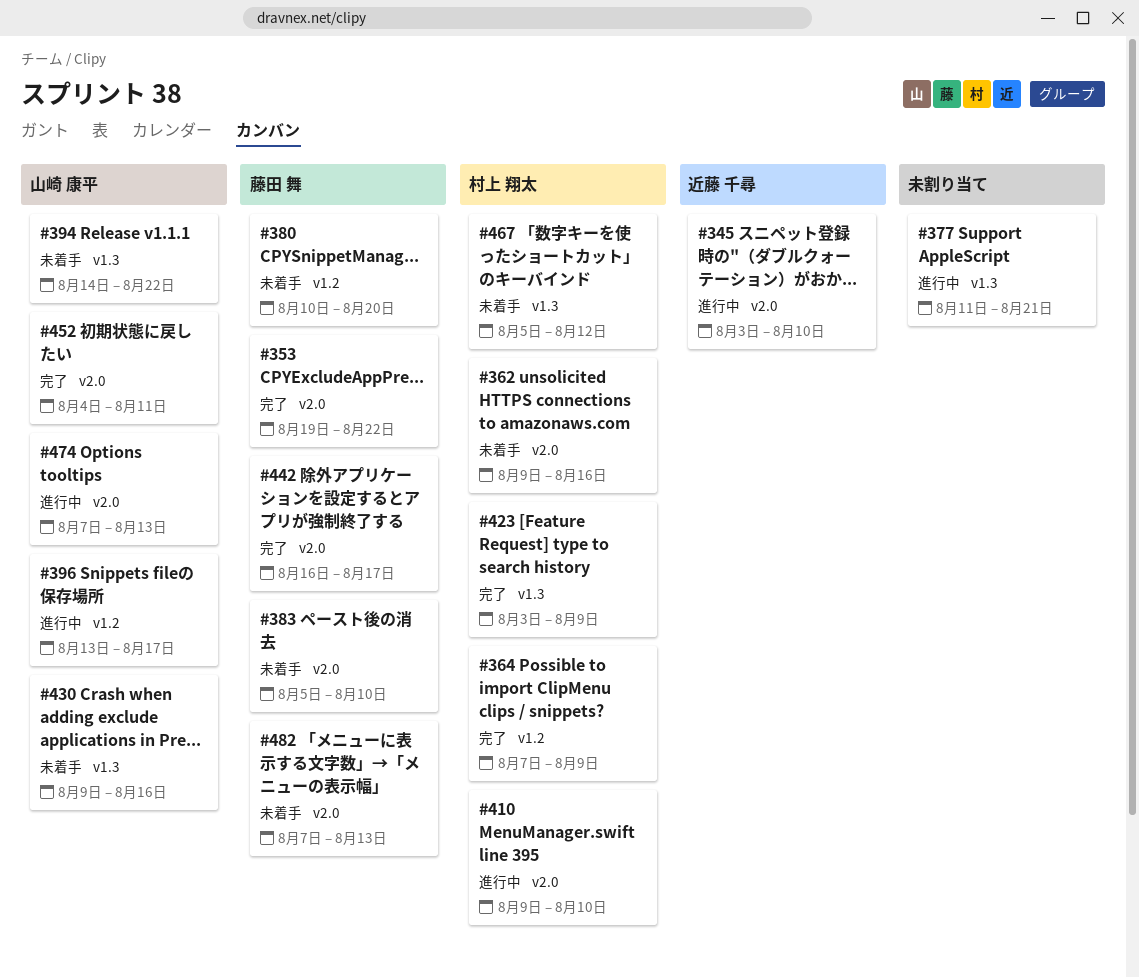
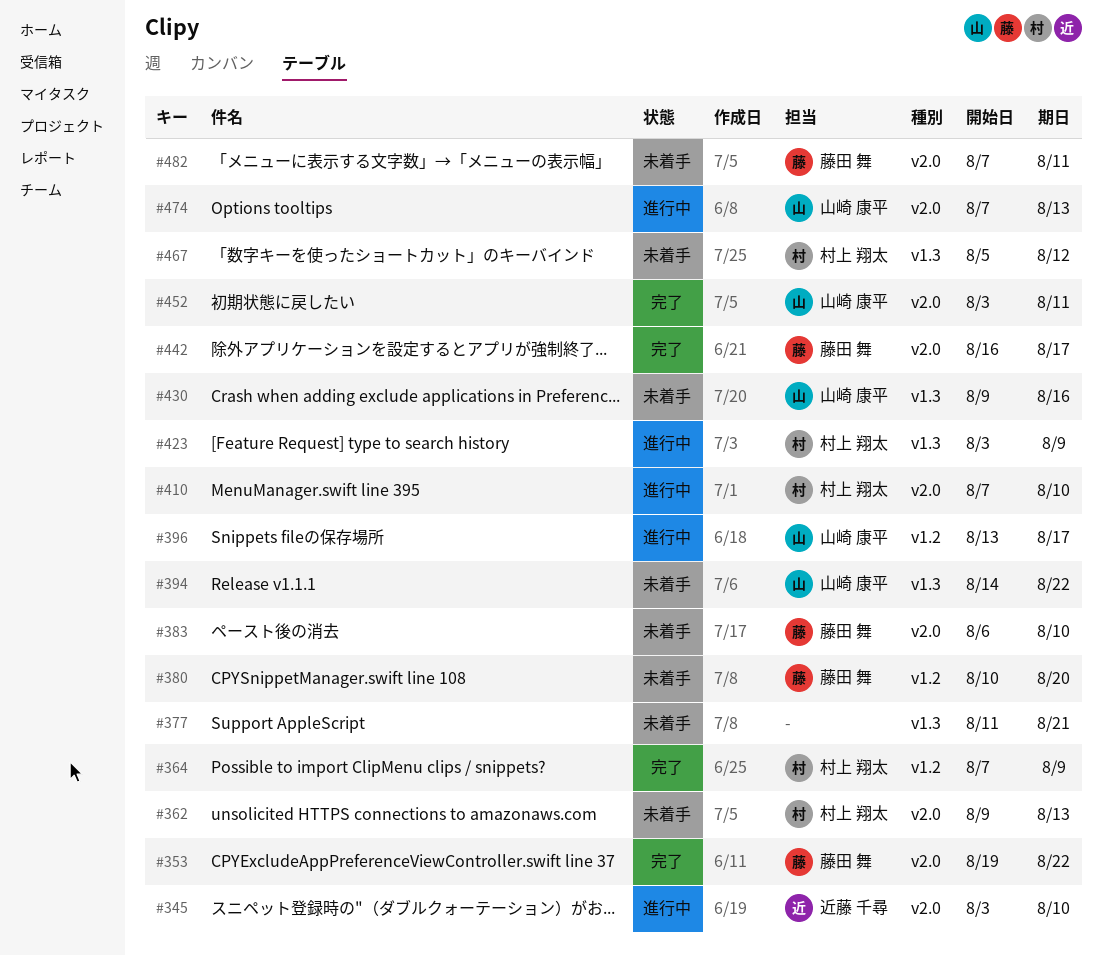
#362, due: Aug 16 -> Aug 13
#377, status: 進行中 -> 未着手
#383, start: Aug 5 -> Aug 6
#410, start: Aug 9 -> Aug 7
#423, status: 完了 -> 進行中
#452, start: Aug 4 -> Aug 3
#482, due: Aug 13 -> Aug 11

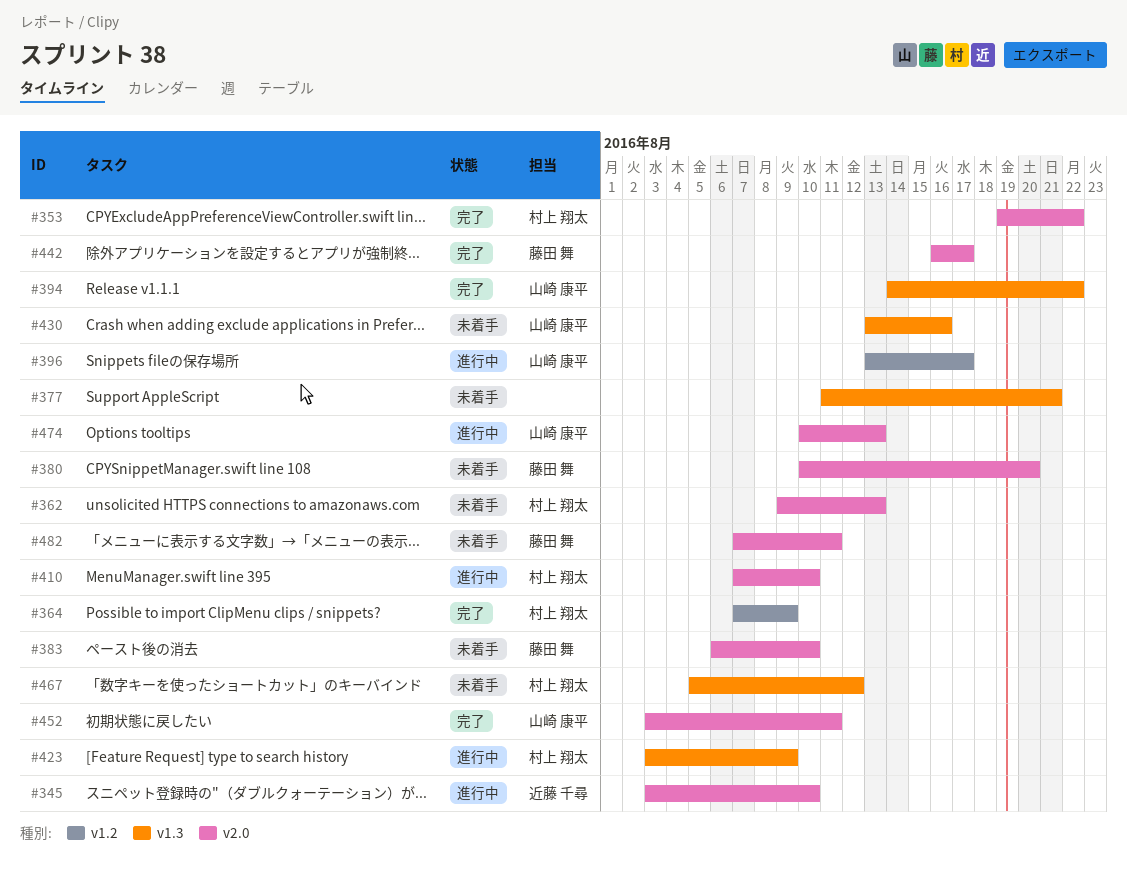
#353, owner: 藤田 舞 -> 村上 翔太
#380, label: v1.2 -> v2.0
#394, status: 未着手 -> 完了
#430, start: Aug 9 -> Aug 13
#474, start: Aug 7 -> Aug 10

